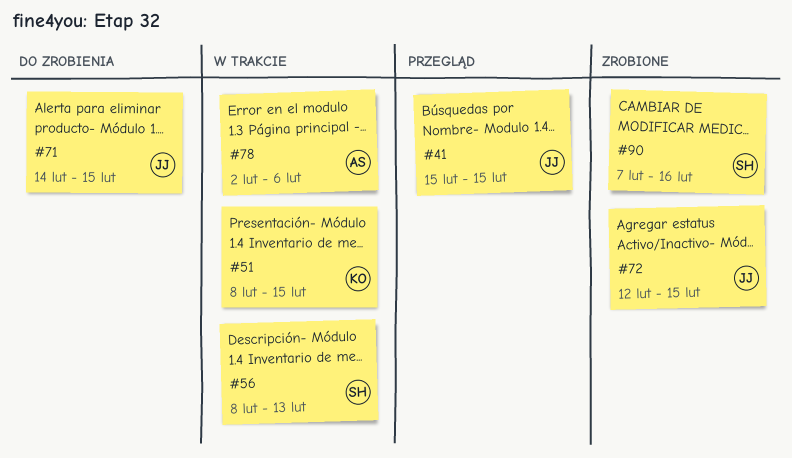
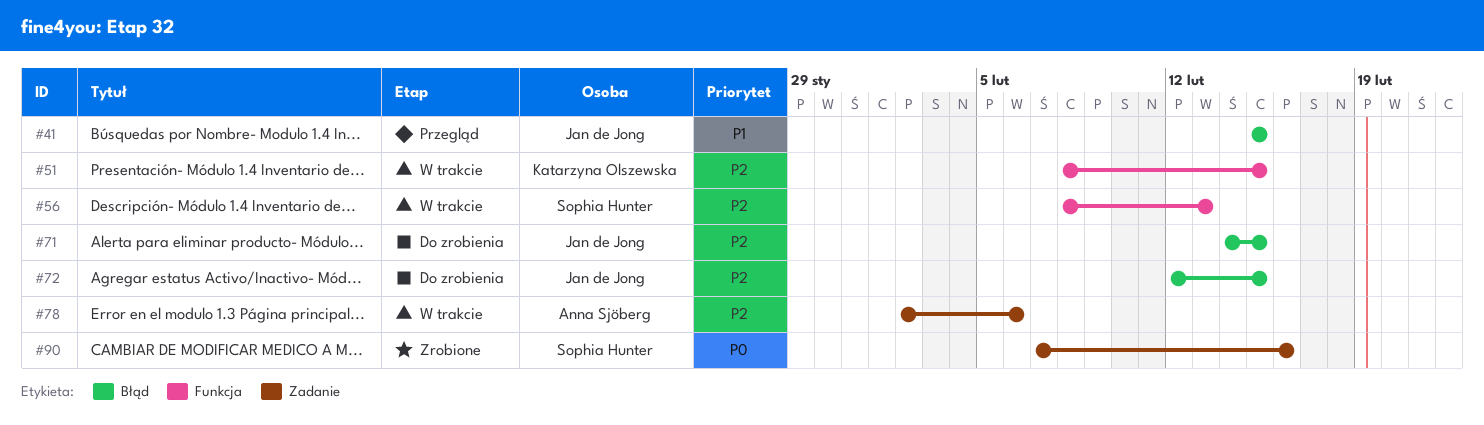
#72, status: Zrobione -> Do zrobienia

